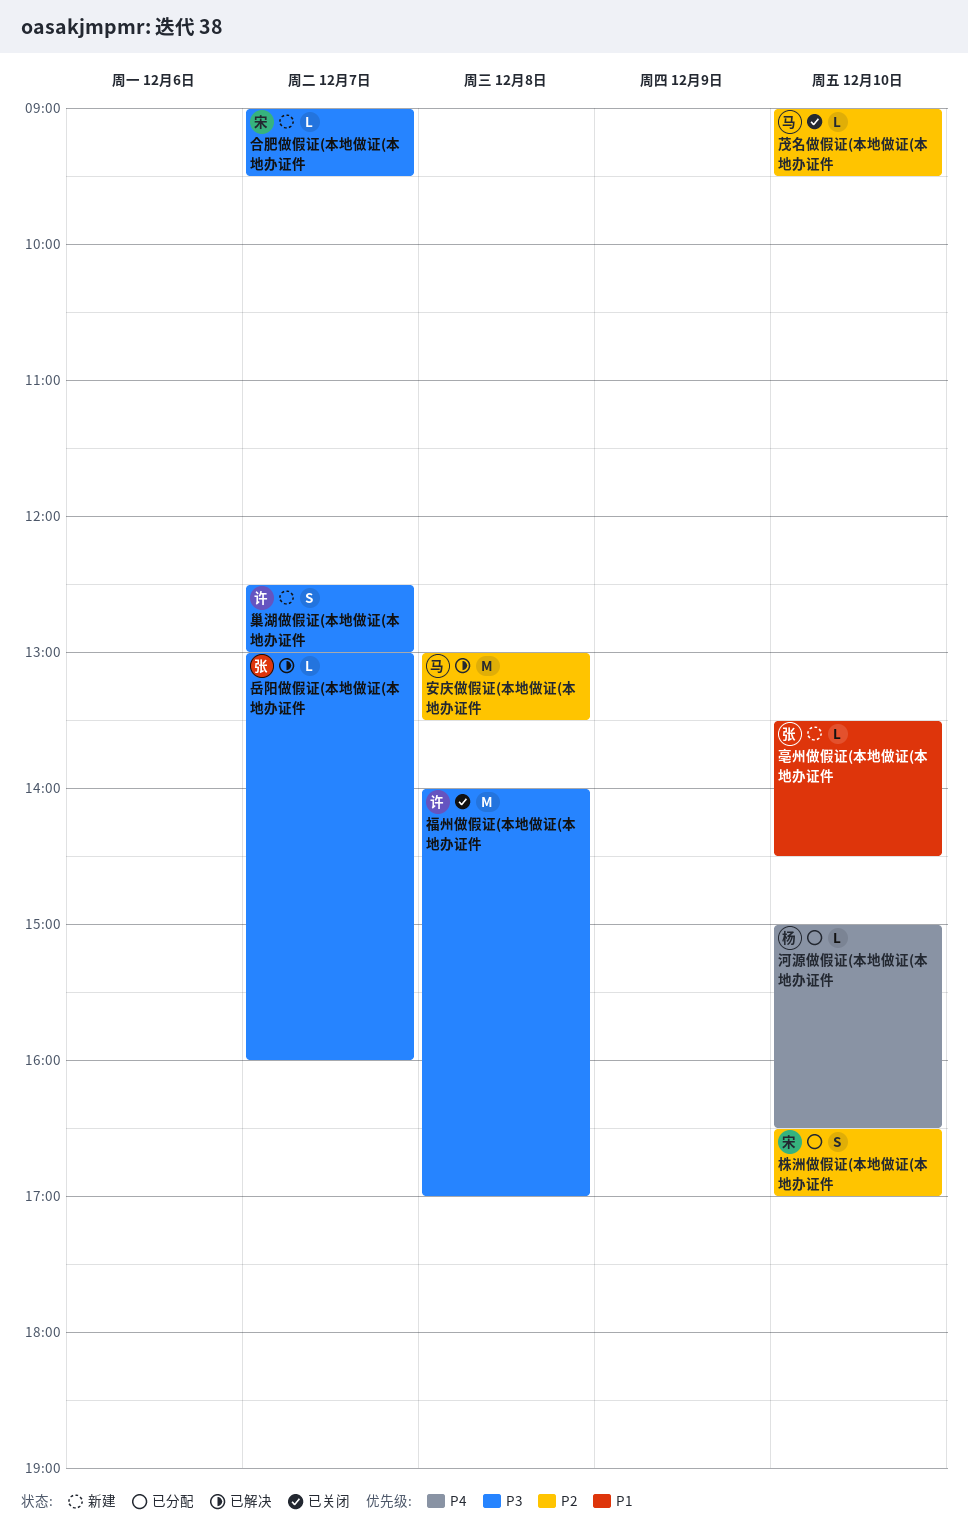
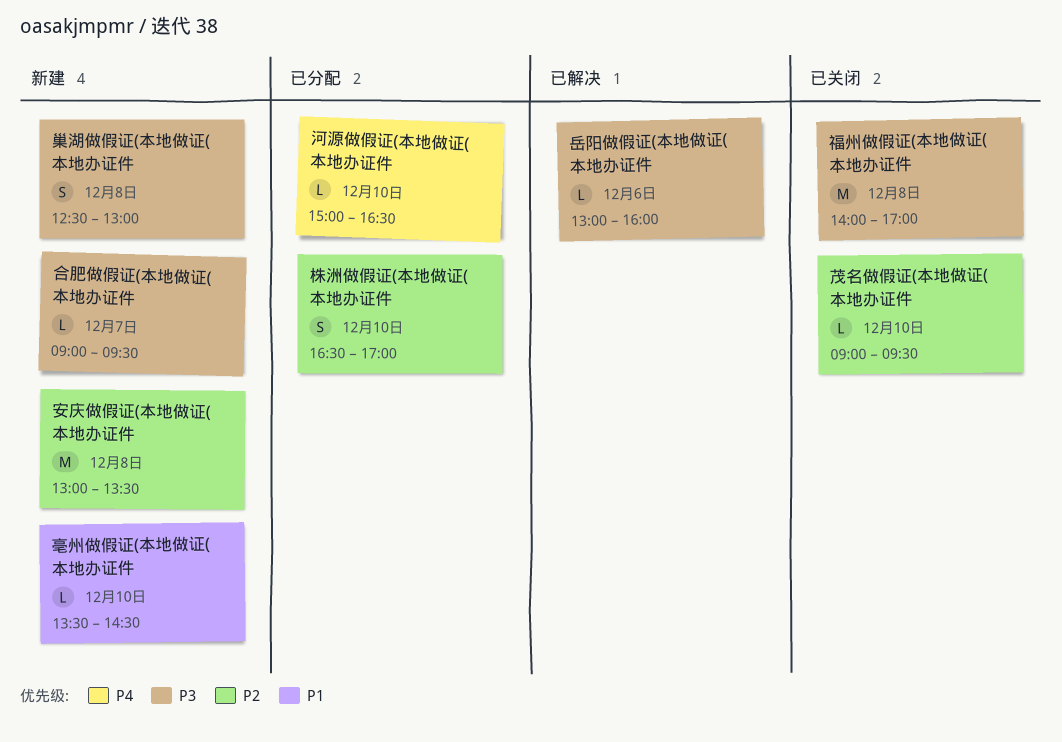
安庆做假证(本地做证(本地办证件, status: 已解决 -> 新建
岳阳做假证(本地做证(本地办证件, day: Dec 7 -> Dec 6
巢湖做假证(本地做证(本地办证件, day: Dec 7 -> Dec 8

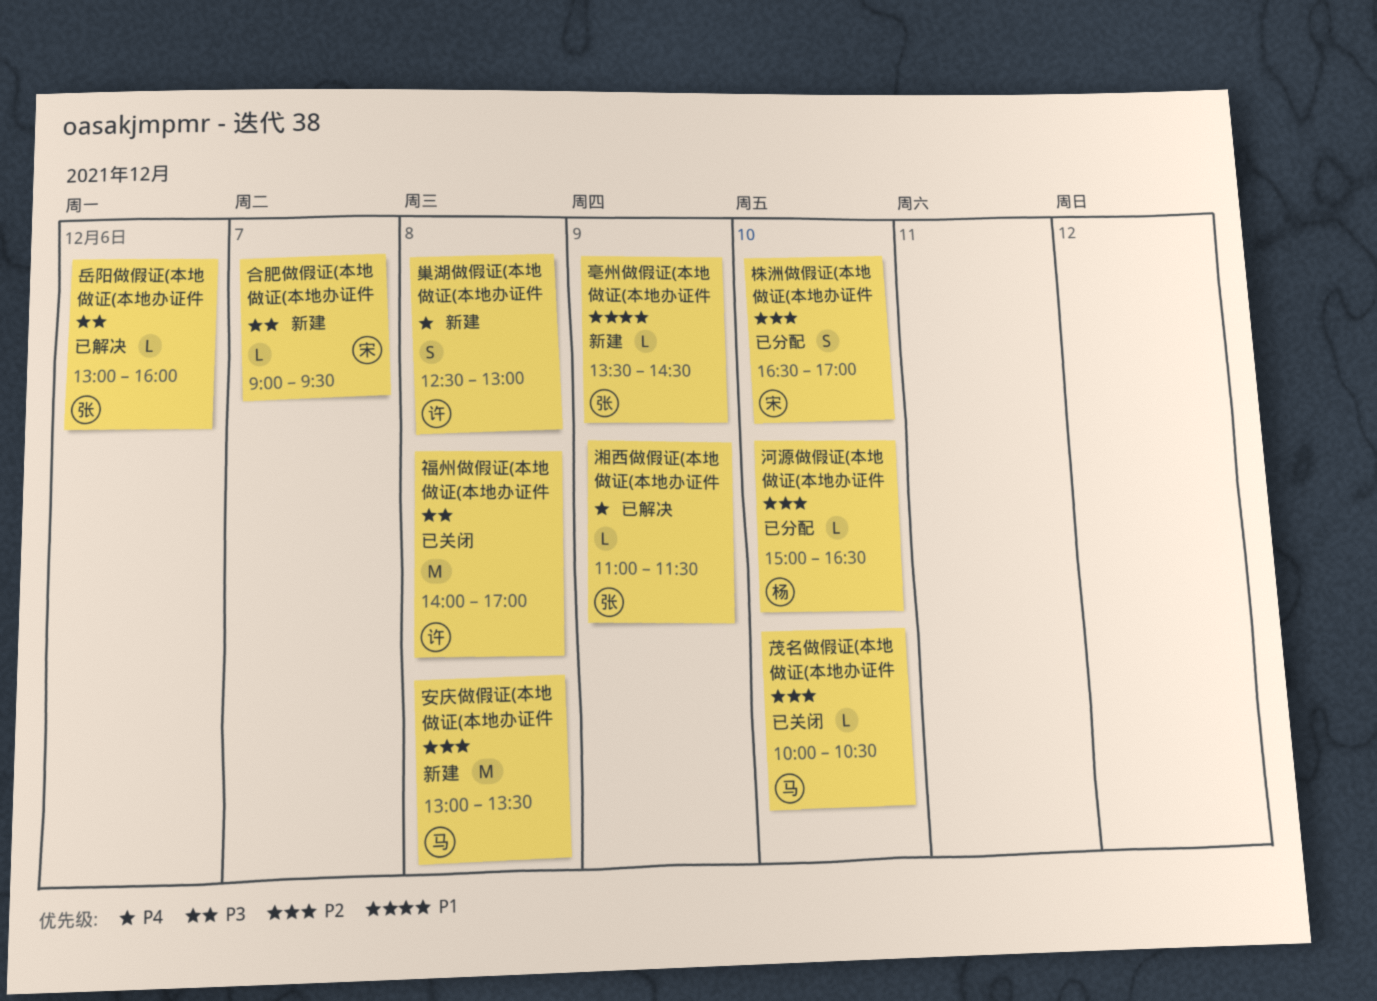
亳州做假证(本地做证(本地办证件, day: Dec 10 -> Dec 9
巢湖做假证(本地做证(本地办证件, priority: P3 -> P4
河源做假证(本地做证(本地办证件, priority: P4 -> P2
湘西做假证(本地做证(本地办证件: none -> present
茂名做假证(本地做证(本地办证件, begins: 09:00 -> 10:00
茂名做假证(本地做证(本地办证件, ends: 09:30 -> 10:30

